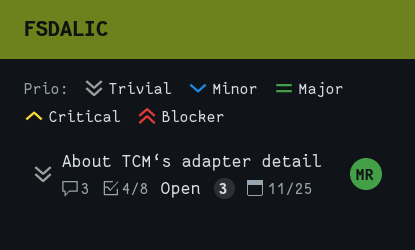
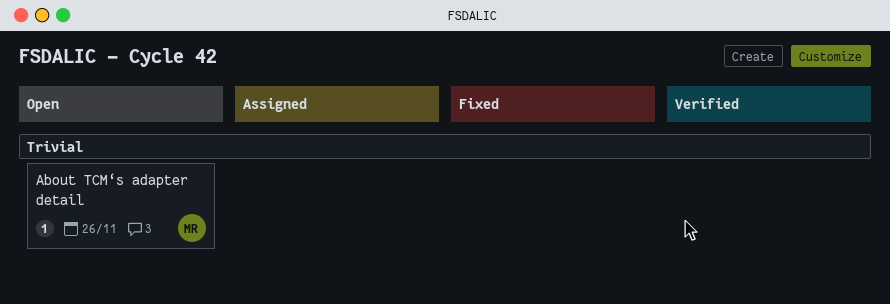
About TCM‘s adapter detail, estimate: 3 -> 1
About TCM‘s adapter detail, due: Nov 25 -> Nov 26

